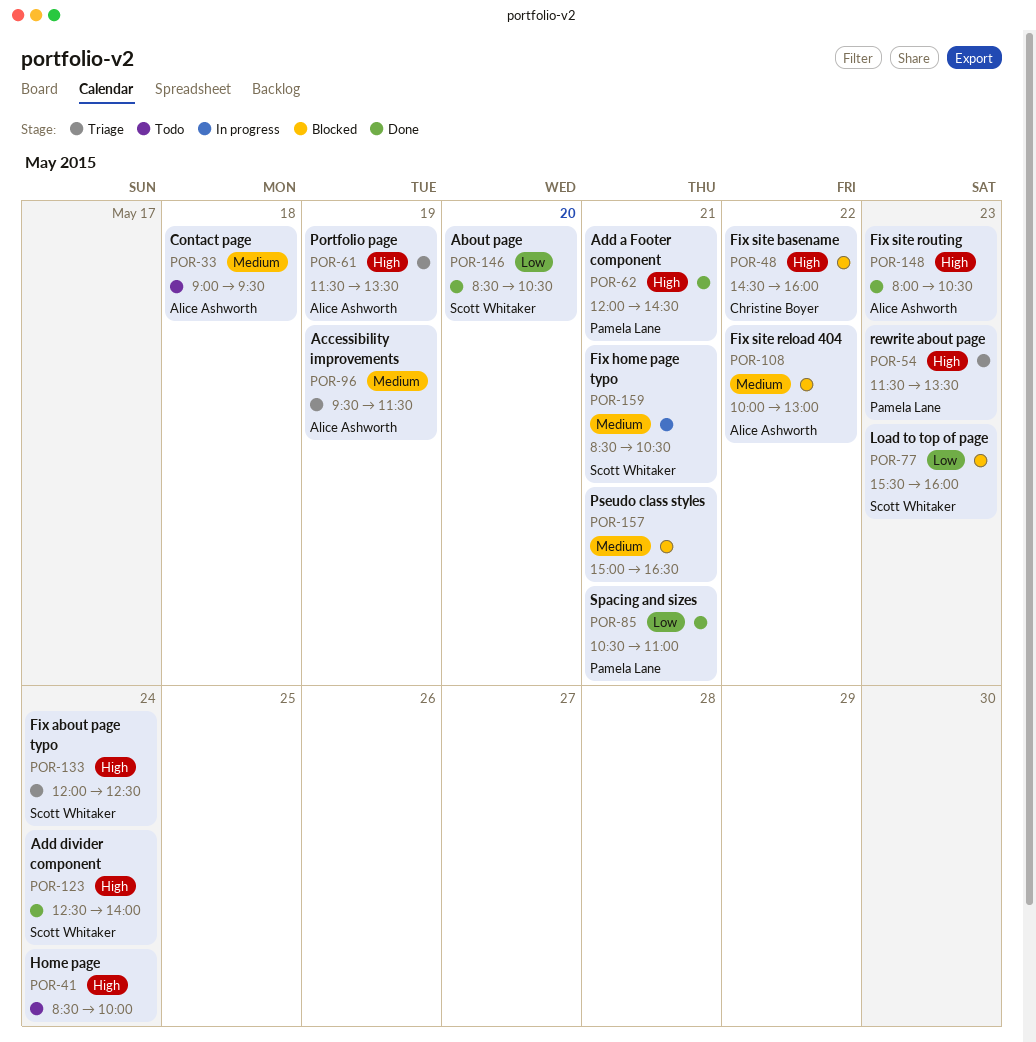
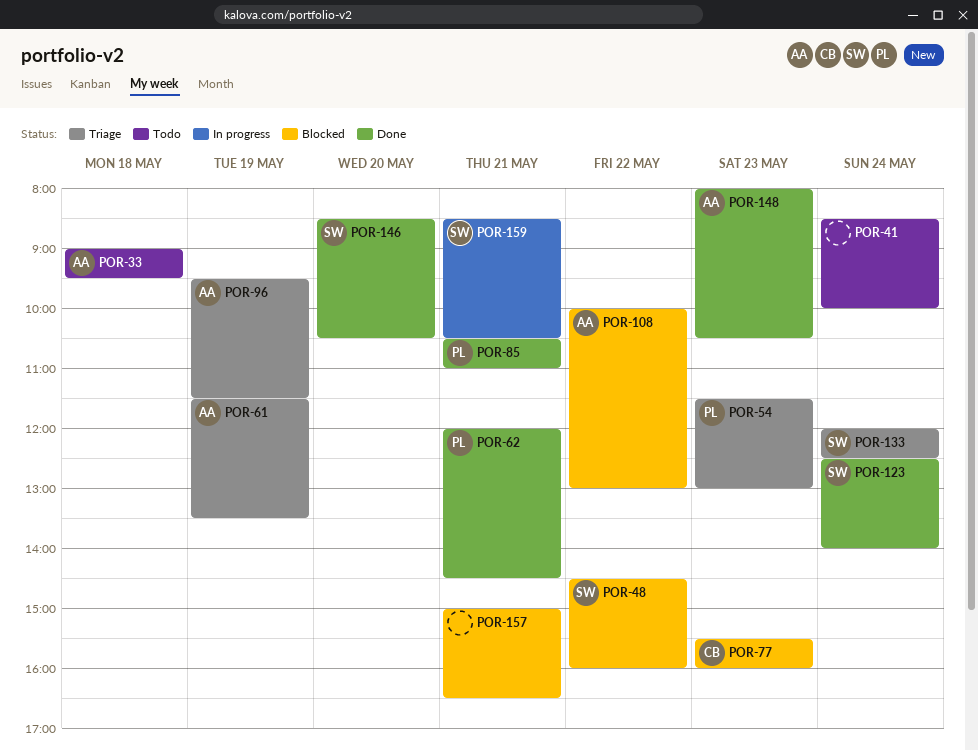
POR-48, owner: Christine Boyer -> Scott Whitaker
POR-54, ends: 13:30 -> 13:00
POR-77, owner: Scott Whitaker -> Christine Boyer

